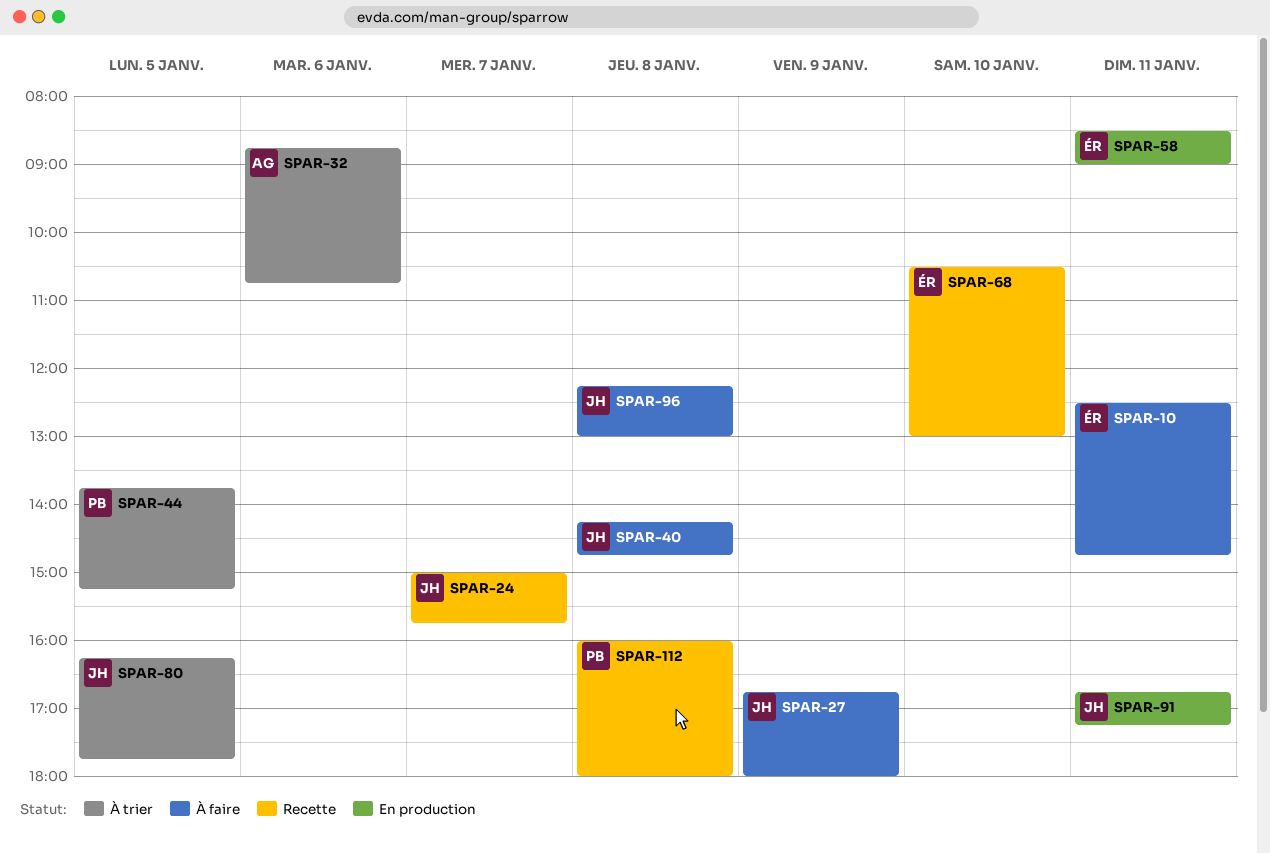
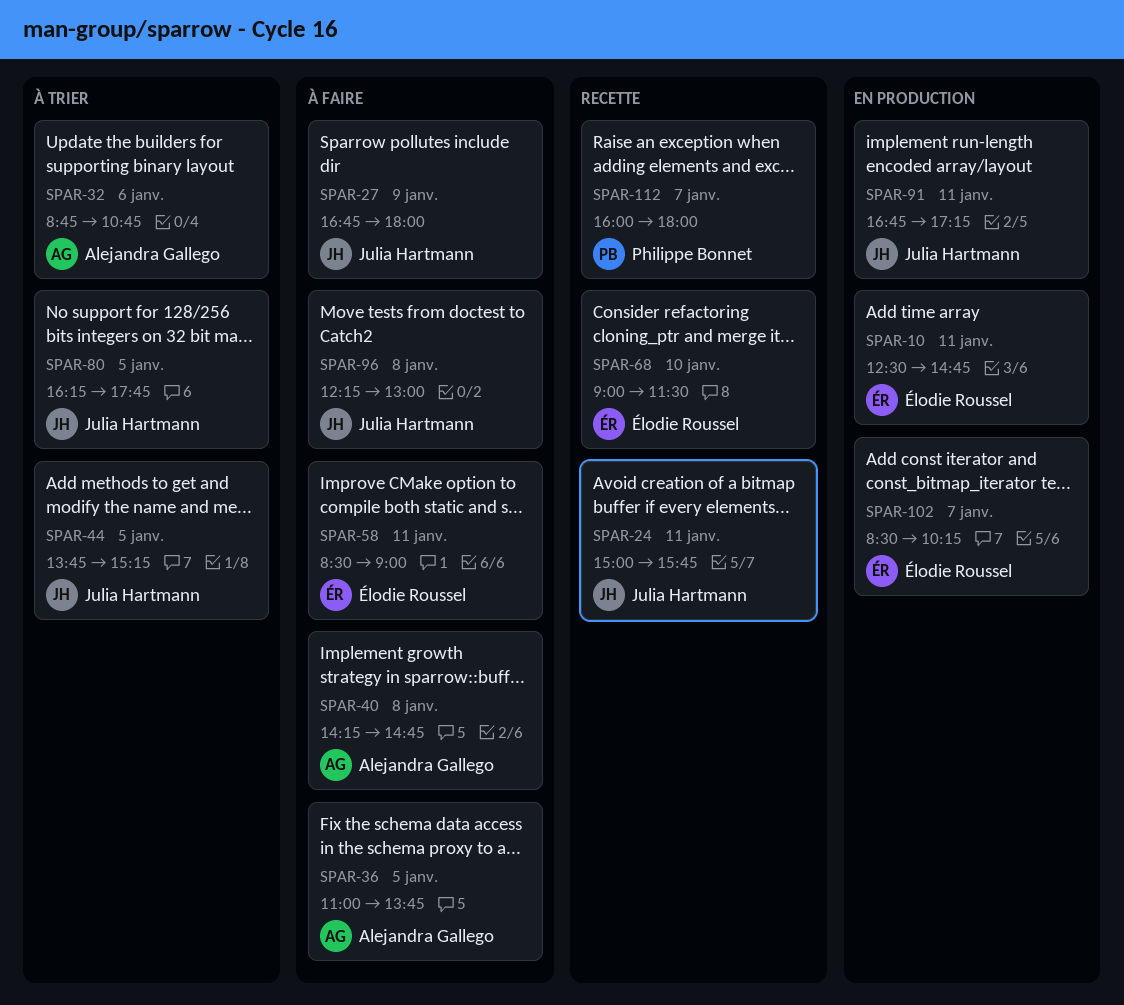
SPAR-10, status: À faire -> En production
SPAR-24, day: Jan 7 -> Jan 11
SPAR-36: none -> present
SPAR-40, owner: Julia Hartmann -> Alejandra Gallego
SPAR-44, owner: Philippe Bonnet -> Julia Hartmann
SPAR-58, status: En production -> À faire
SPAR-68, begins: 10:30 -> 09:00
SPAR-68, ends: 13:00 -> 11:30
SPAR-102: none -> present
SPAR-112, day: Jan 8 -> Jan 7

